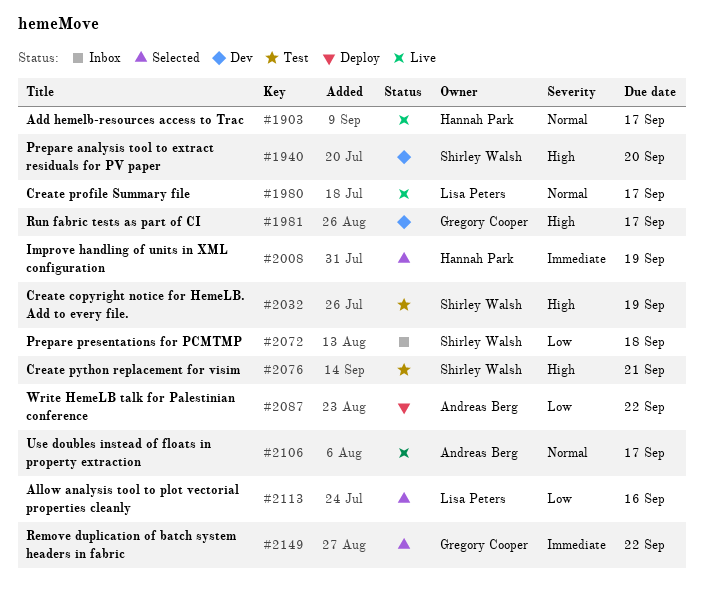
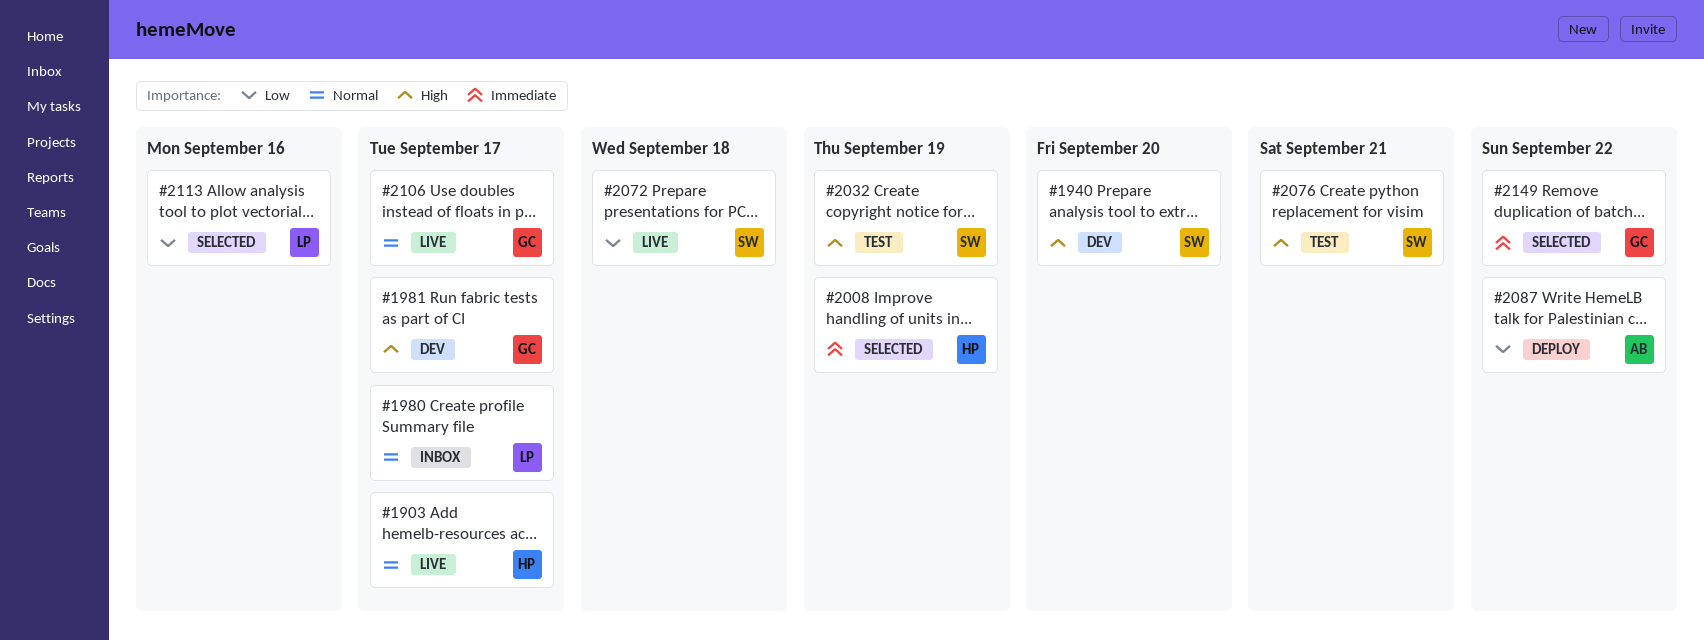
#1980, status: Live -> Inbox
#2072, status: Inbox -> Live
#2106, owner: Andreas Berg -> Gregory Cooper

